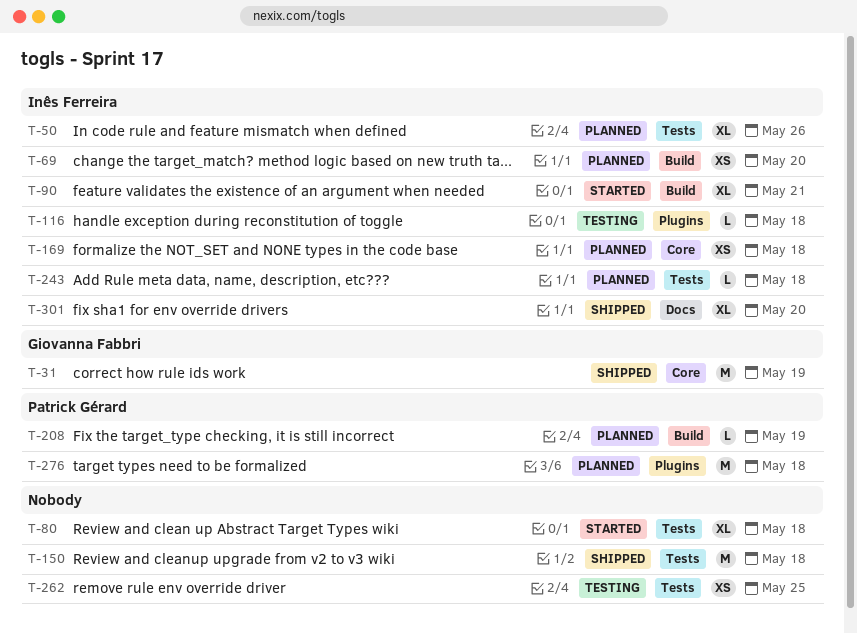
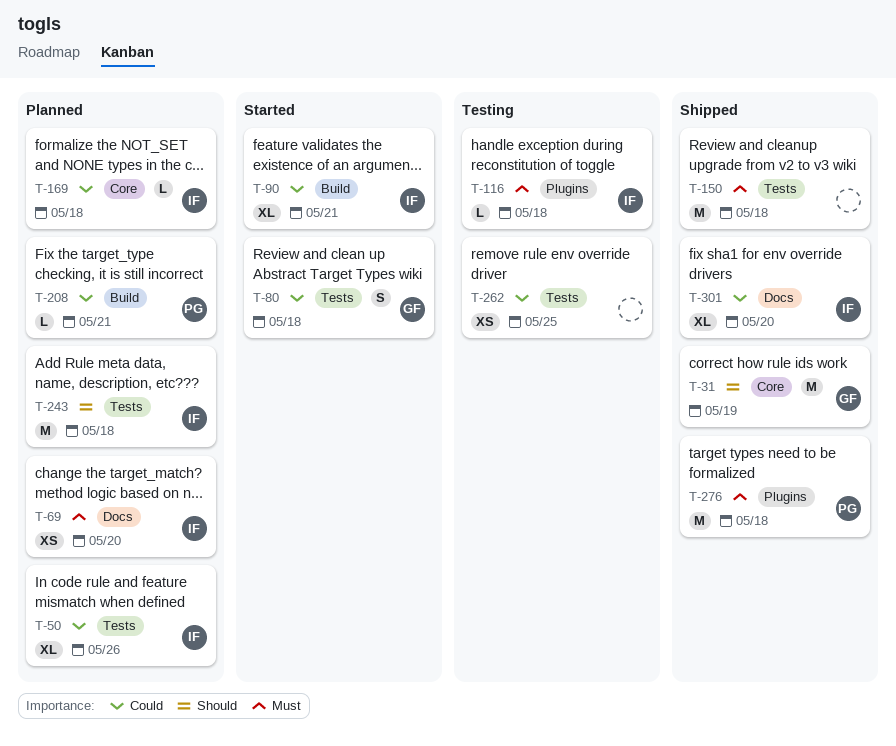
T-69, label: Build -> Docs
T-80, owner: none -> Giovanna Fabbri
T-80, estimate: XL -> S
T-169, estimate: XS -> L
T-208, due: May 19 -> May 21
T-243, estimate: L -> M
T-276, status: Planned -> Shipped

